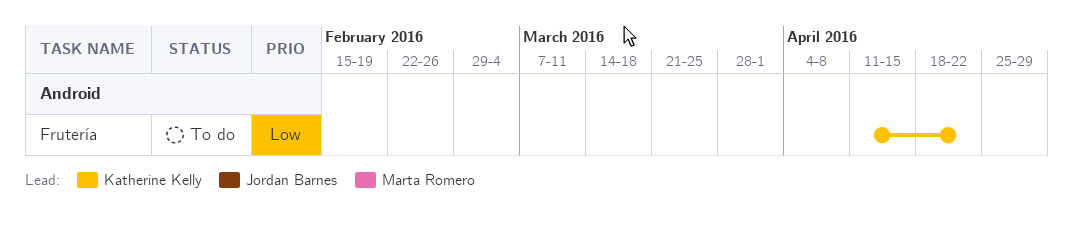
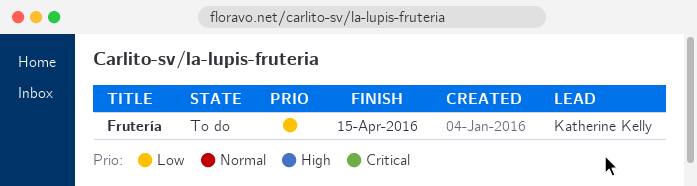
Frutería, due: Apr 22 -> Apr 15

